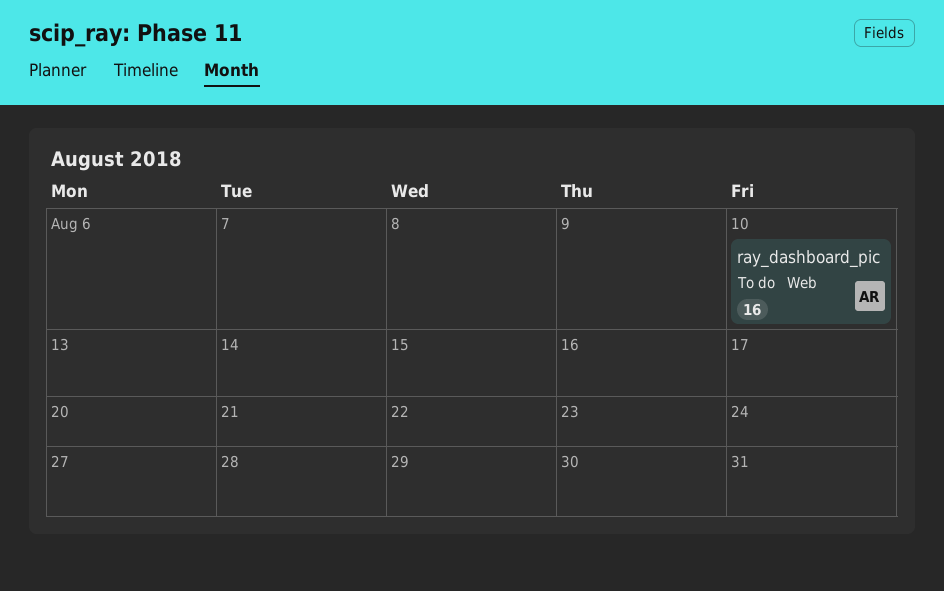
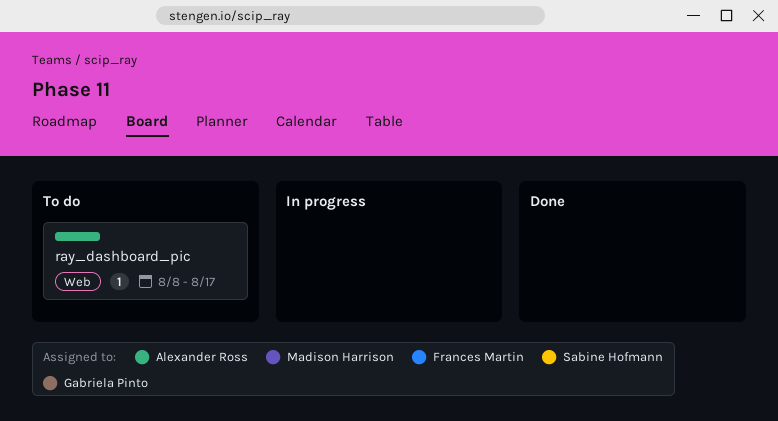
ray_dashboard_pic, estimate: 16 -> 1
ray_dashboard_pic, due: Aug 10 -> Aug 17

